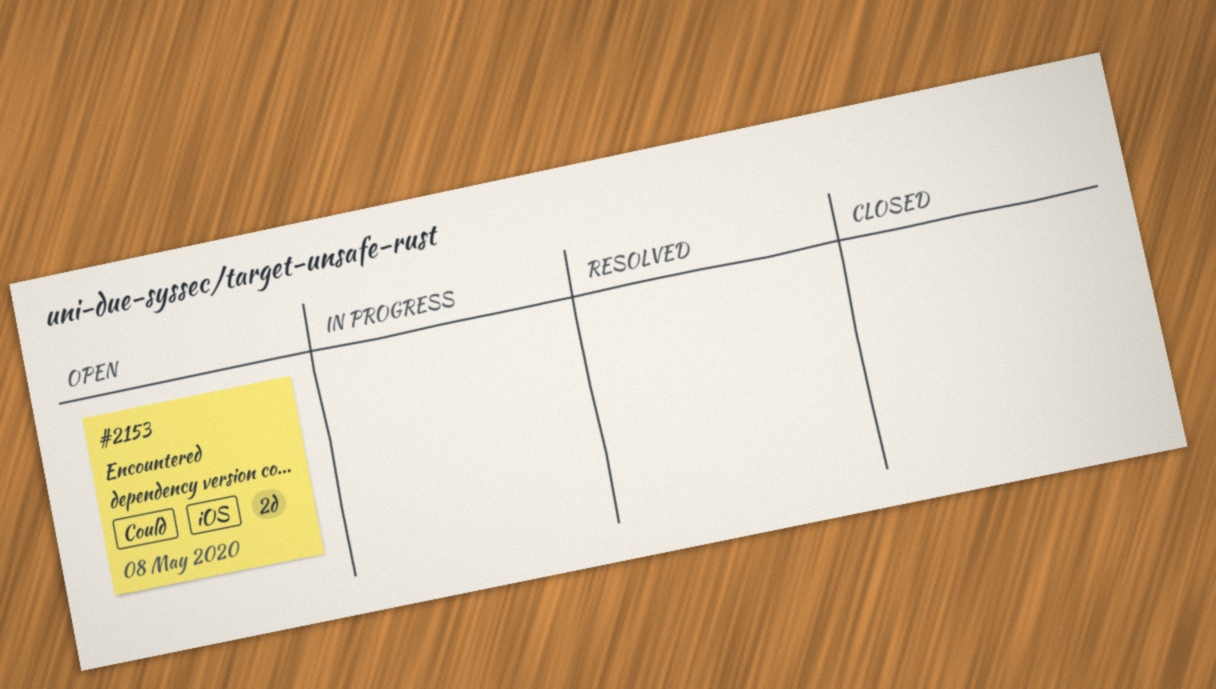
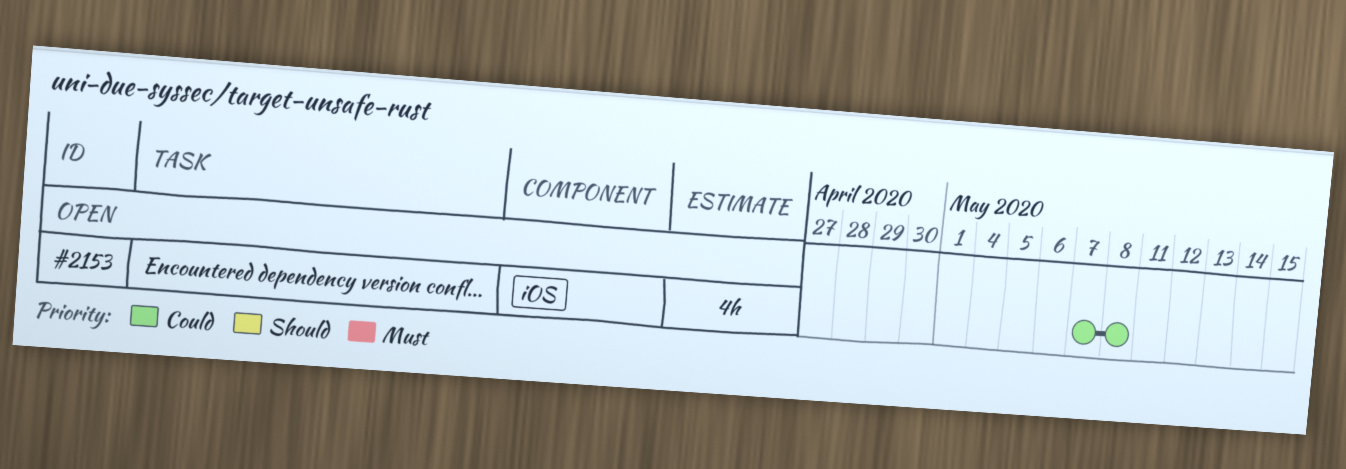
#2153, estimate: 2d -> 4h

